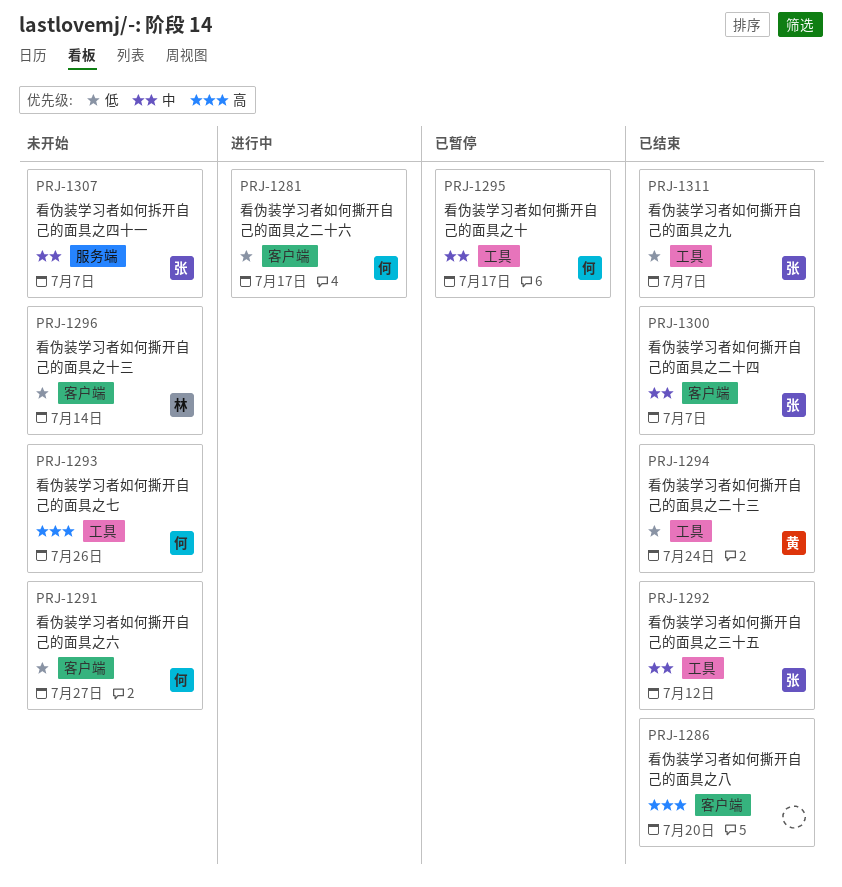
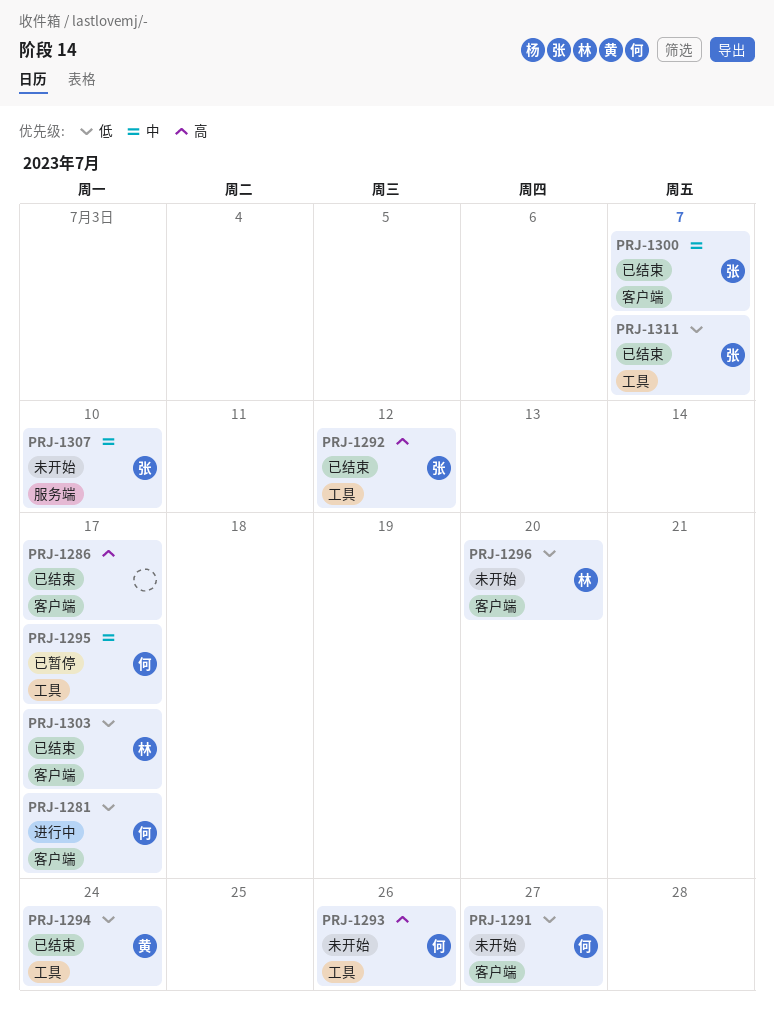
PRJ-1286, due: Jul 20 -> Jul 17
PRJ-1292, priority: 中 -> 高
PRJ-1296, due: Jul 14 -> Jul 20
PRJ-1303: none -> present
PRJ-1307, due: Jul 7 -> Jul 10

